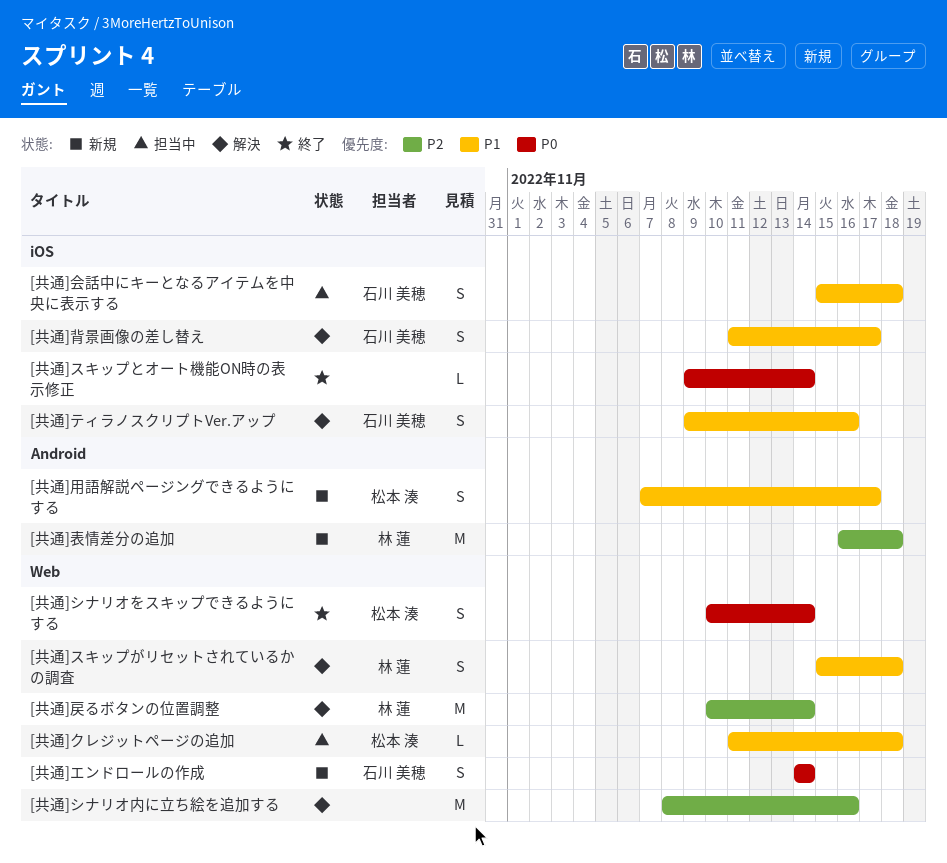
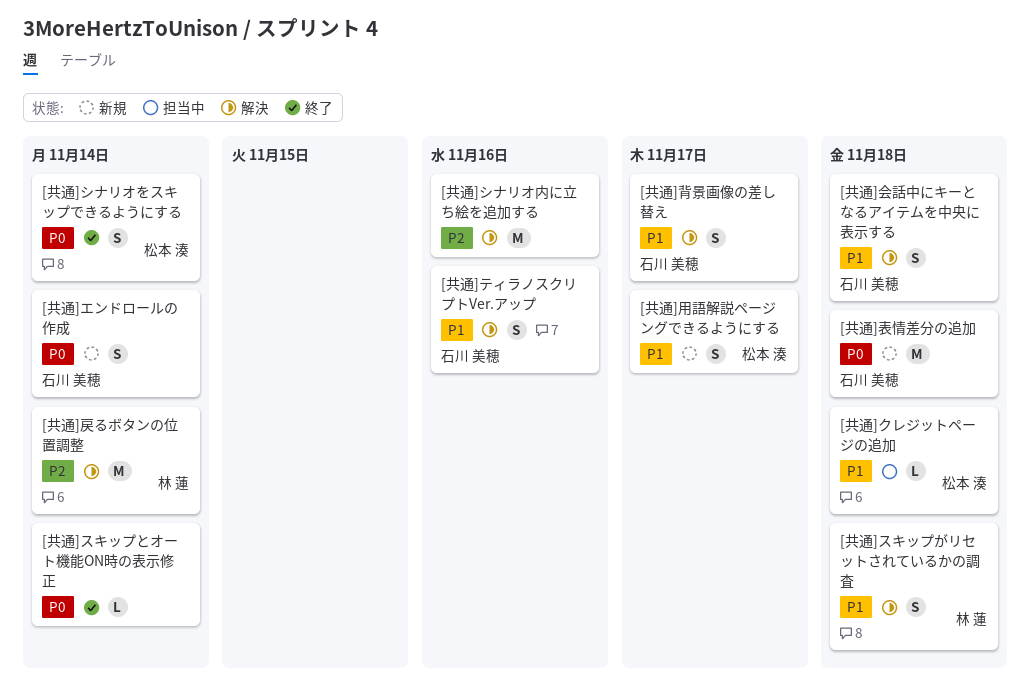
[共通]会話中にキーとなるアイテムを中央に表示する, status: 担当中 -> 解決
[共通]表情差分の追加, owner: 林 蓮 -> 石川 美穂
[共通]表情差分の追加, priority: P2 -> P0

